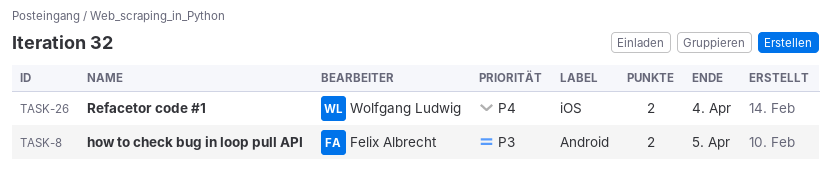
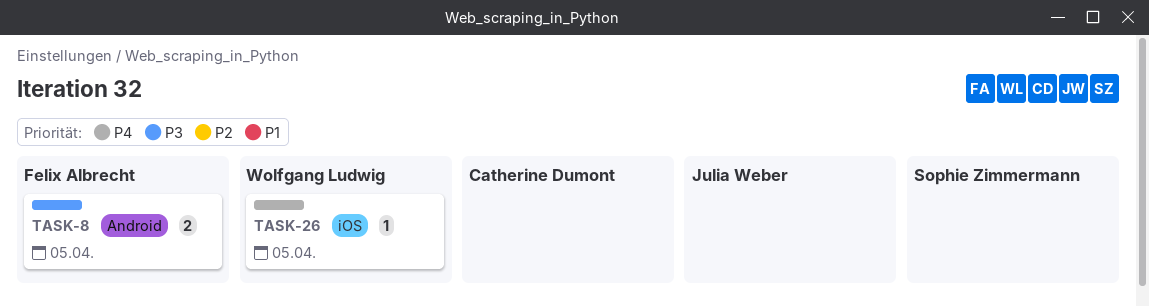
TASK-26, estimate: 2 -> 1
TASK-26, due: Apr 4 -> Apr 5

